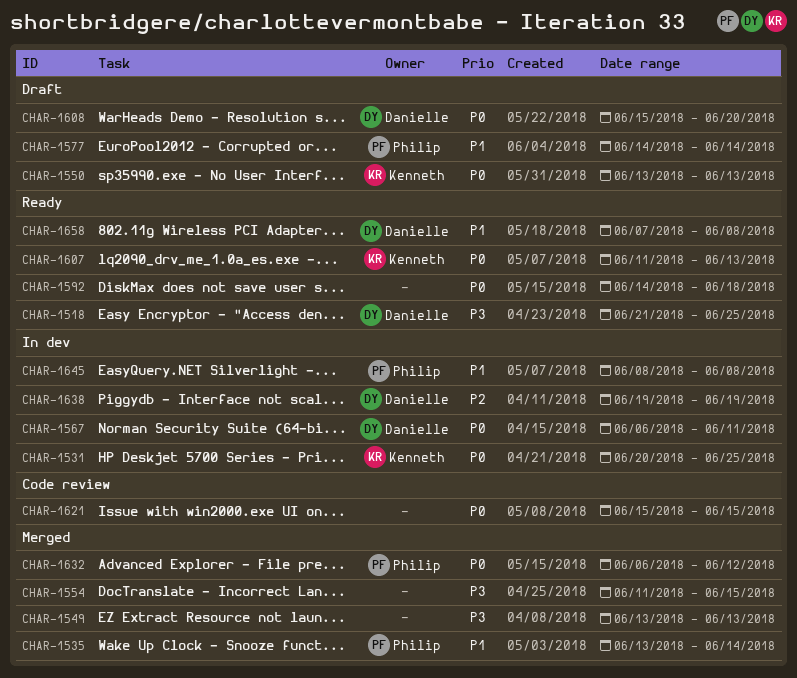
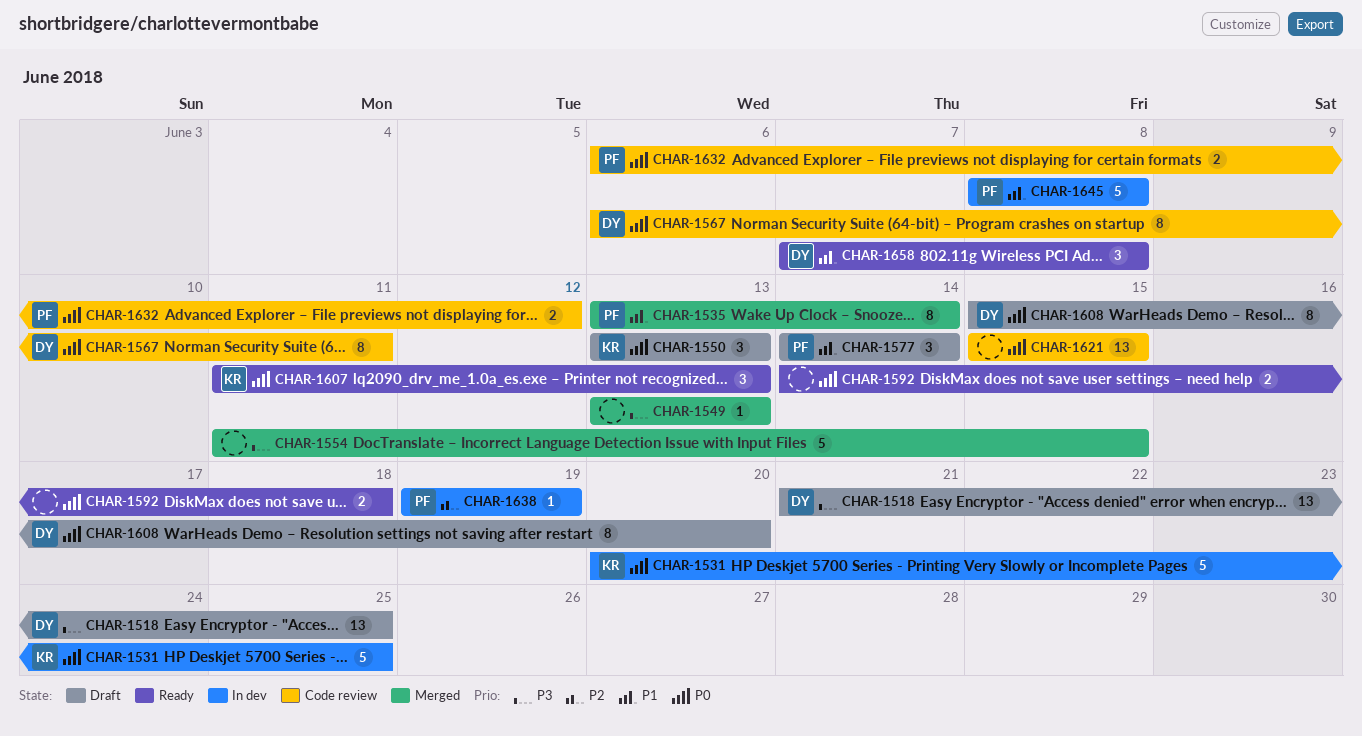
CHAR-1518, status: Ready -> Draft
CHAR-1567, status: In dev -> Code review
CHAR-1632, status: Merged -> Code review
CHAR-1638, owner: Danielle -> Philip

